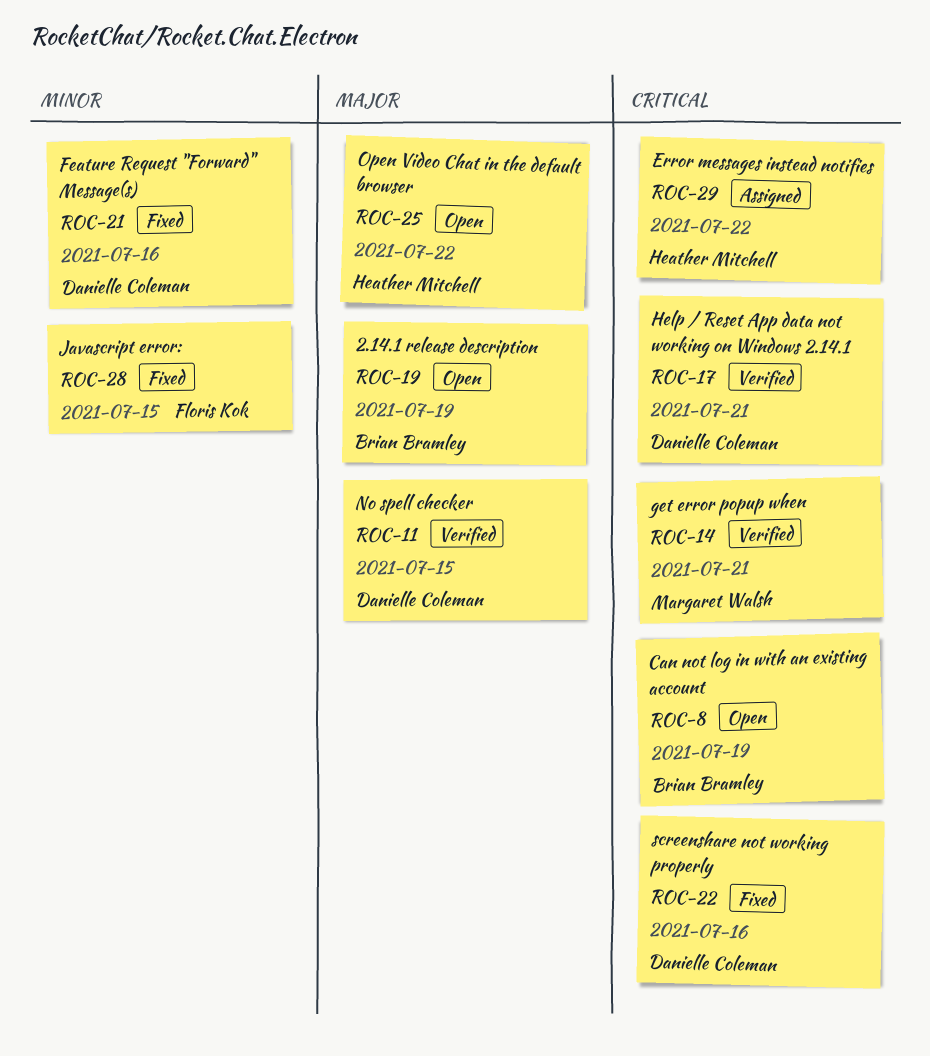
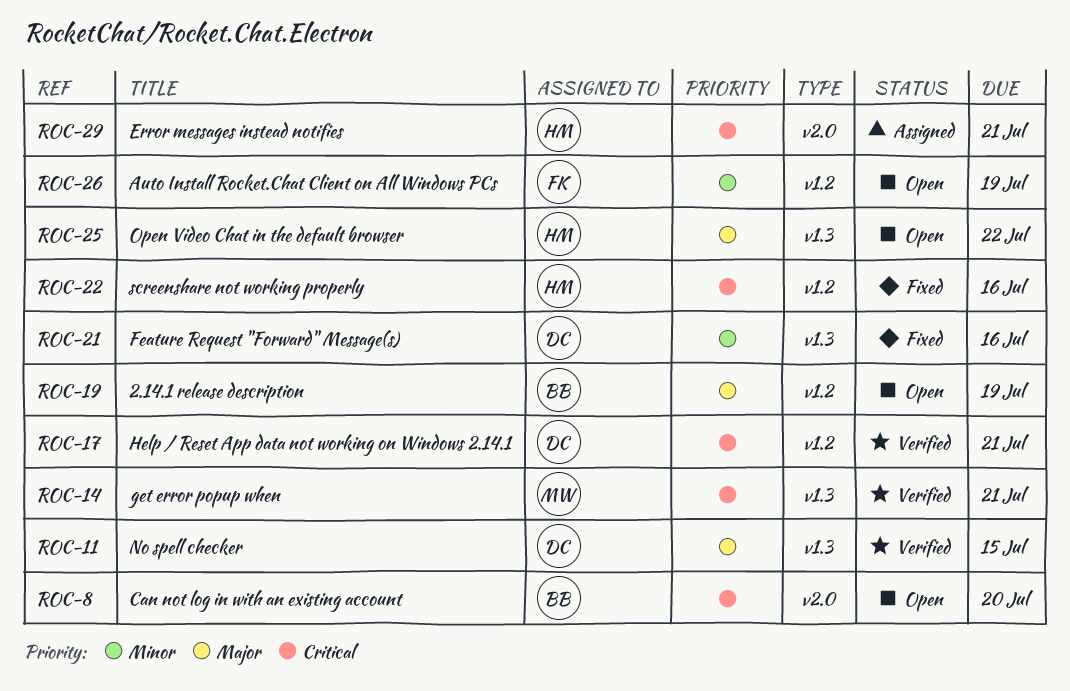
ROC-8, due: Jul 19 -> Jul 20
ROC-22, owner: Danielle Coleman -> Heather Mitchell
ROC-26: none -> present
ROC-28: present -> none
ROC-29, due: Jul 22 -> Jul 21

